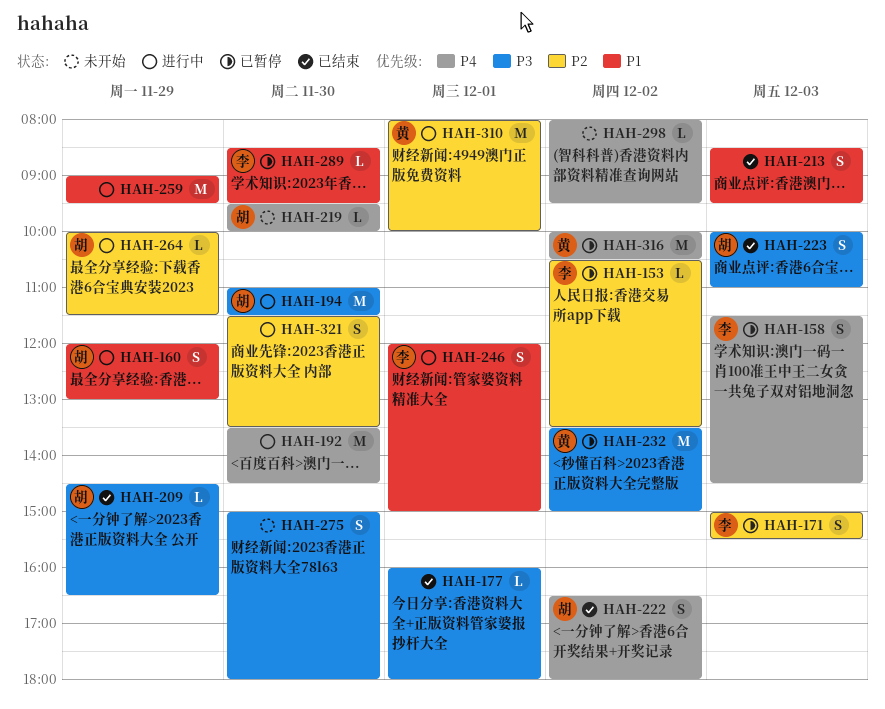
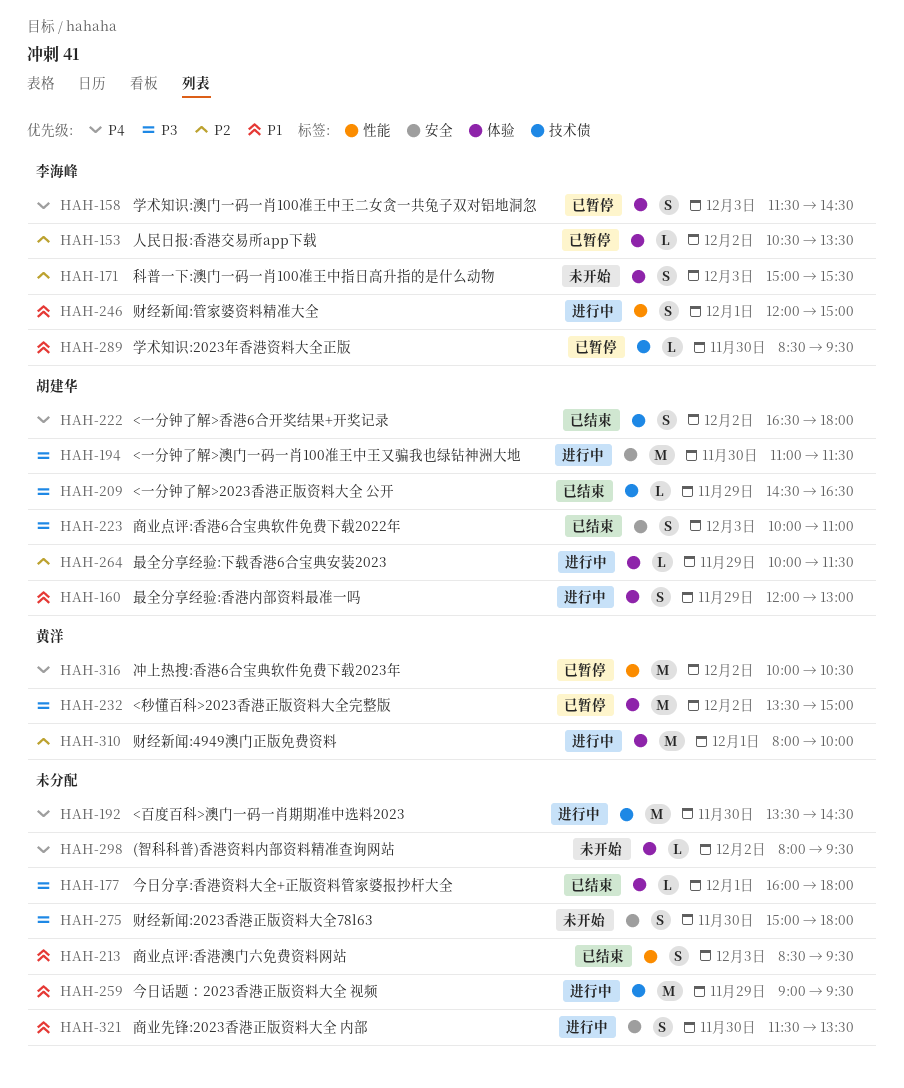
HAH-171, status: 已暂停 -> 未开始
HAH-219: present -> none
HAH-321, priority: P2 -> P1

